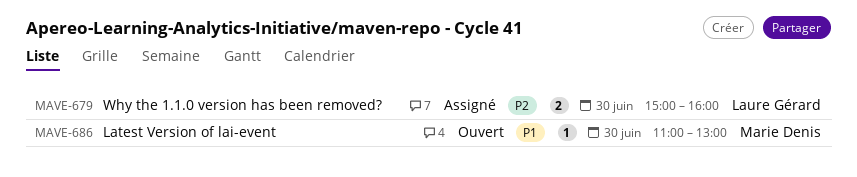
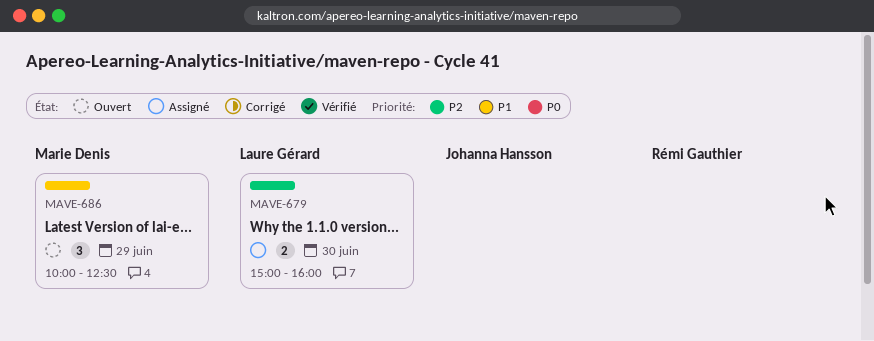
MAVE-686, estimate: 1 -> 3
MAVE-686, day: Jun 30 -> Jun 29
MAVE-686, begins: 11:00 -> 10:00
MAVE-686, ends: 13:00 -> 12:30

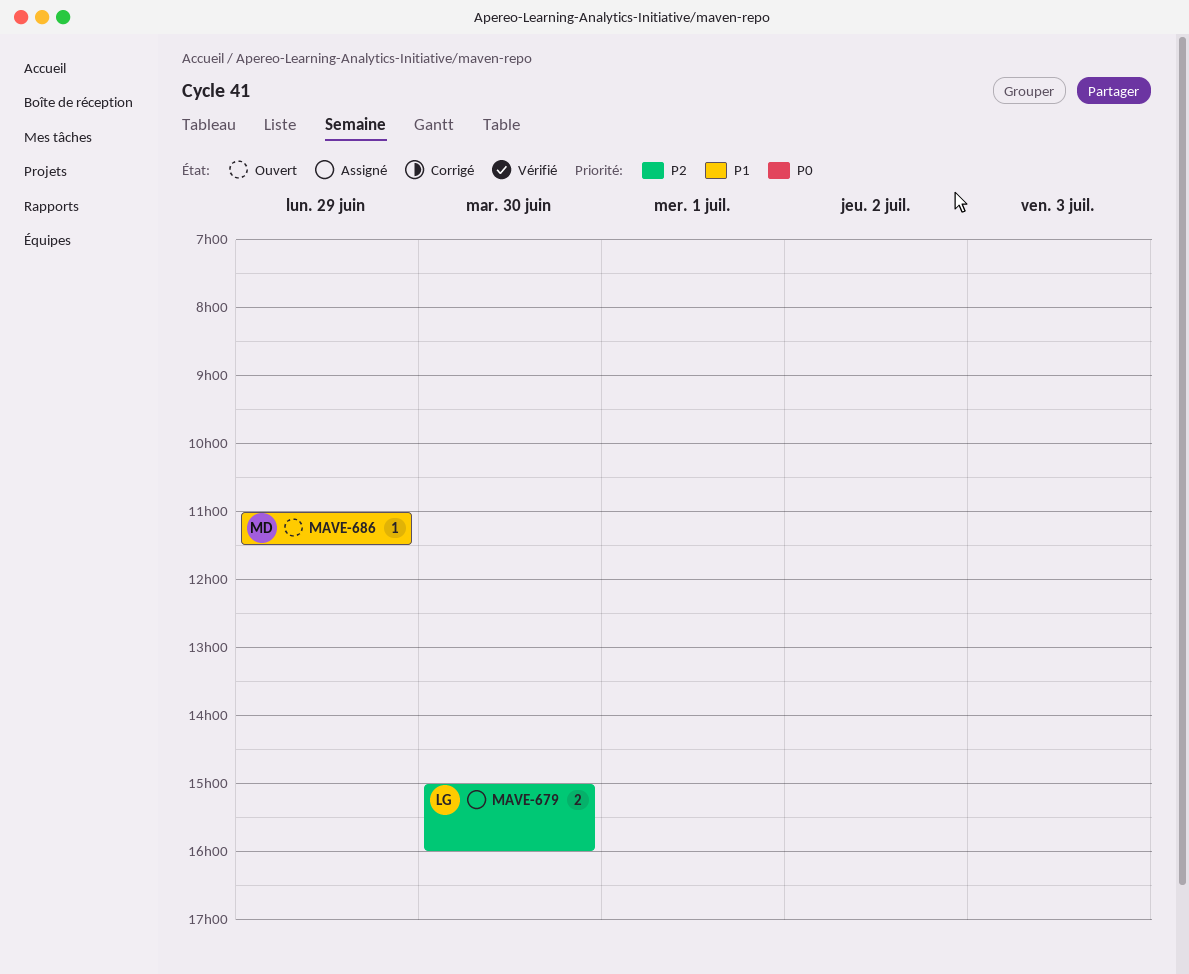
MAVE-686, estimate: 3 -> 1
MAVE-686, begins: 10:00 -> 11:00
MAVE-686, ends: 12:30 -> 11:30

